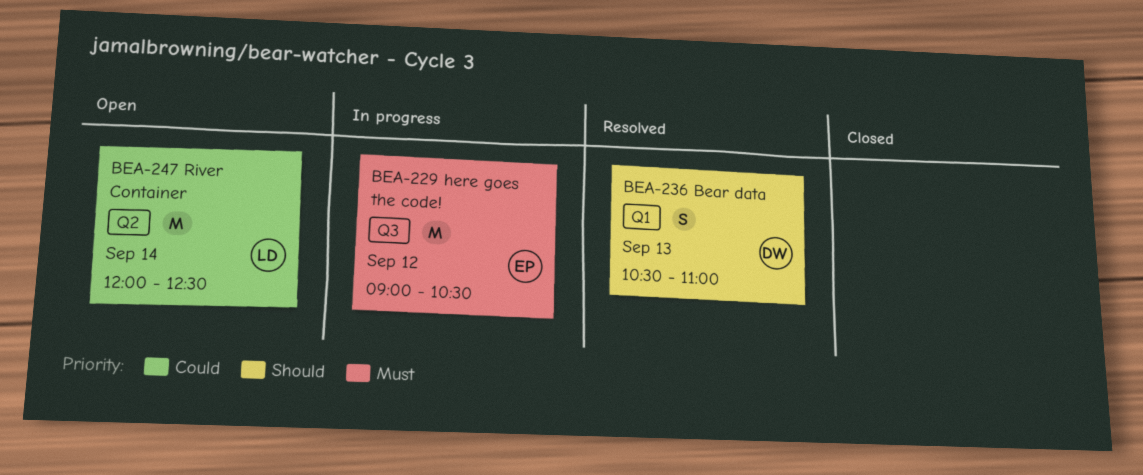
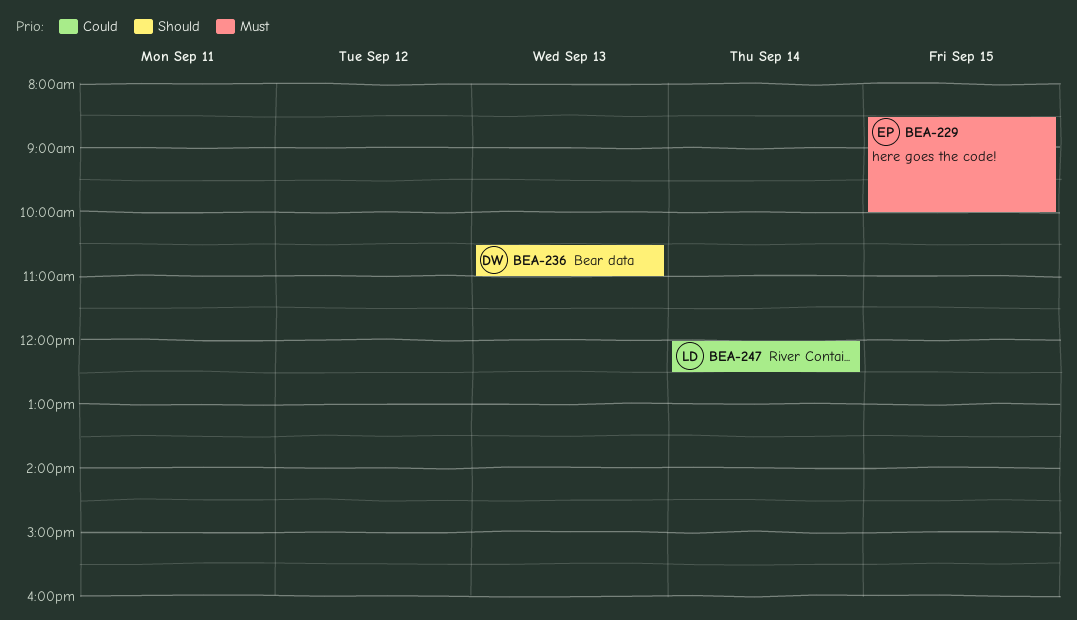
BEA-229, day: Sep 12 -> Sep 15
BEA-229, begins: 09:00 -> 08:30
BEA-229, ends: 10:30 -> 10:00

